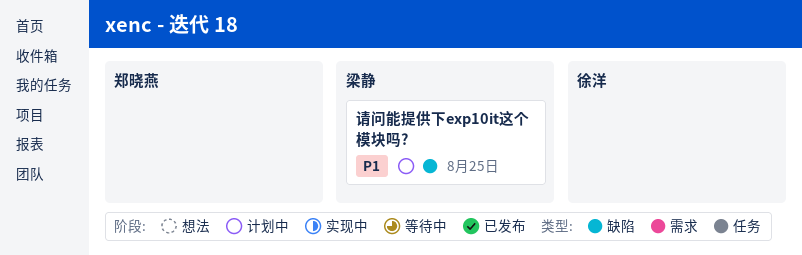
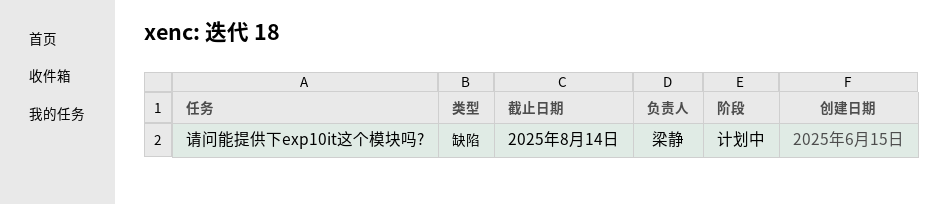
请问能提供下exp10it这个模块吗?, due: Aug 25 -> Aug 14

